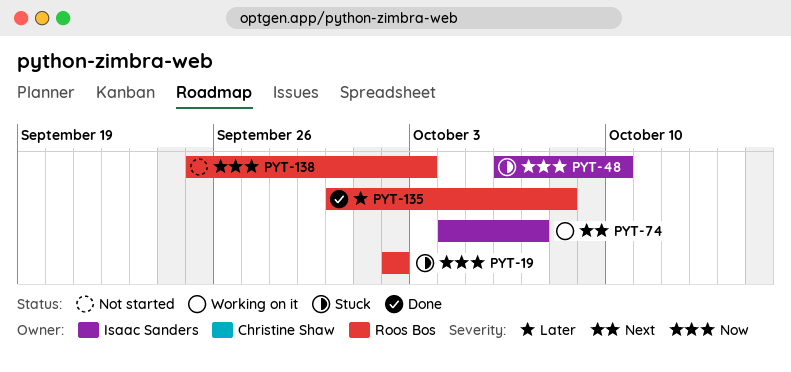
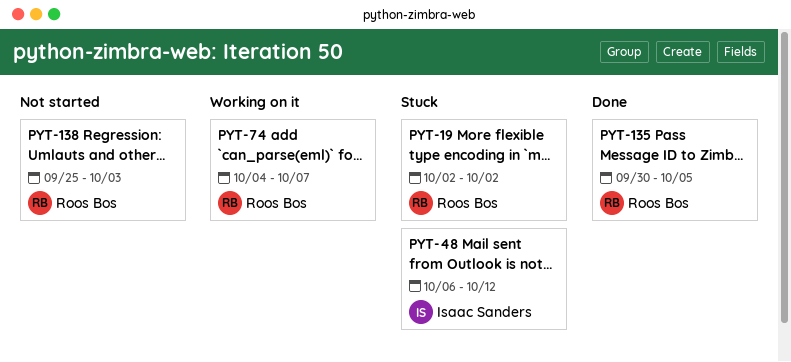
PYT-48, due: Oct 10 -> Oct 12
PYT-74, owner: Isaac Sanders -> Roos Bos
PYT-135, due: Oct 8 -> Oct 5

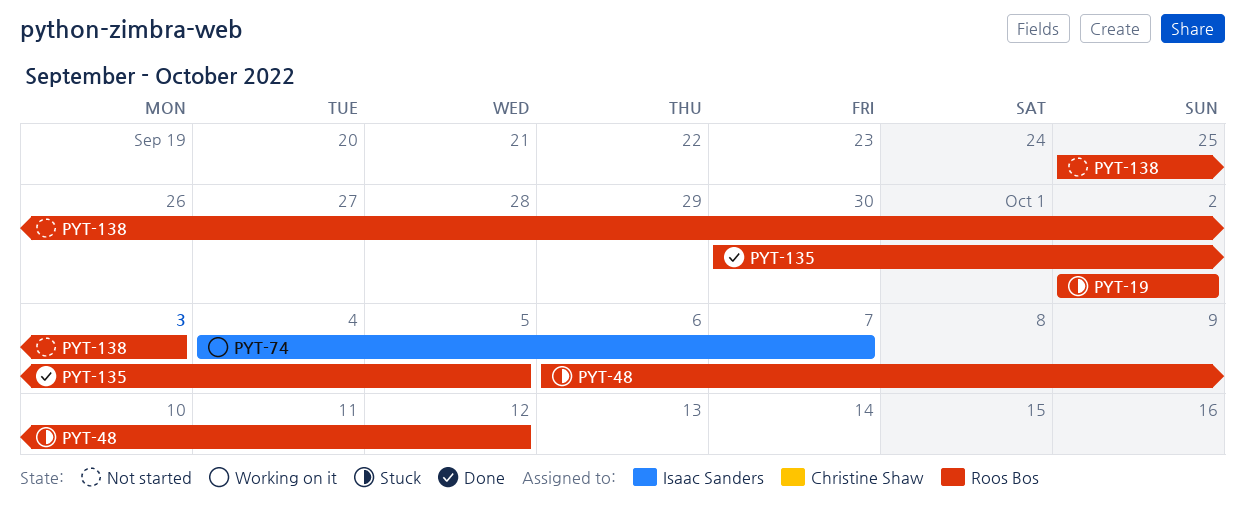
PYT-48, owner: Isaac Sanders -> Roos Bos
PYT-74, owner: Roos Bos -> Isaac Sanders

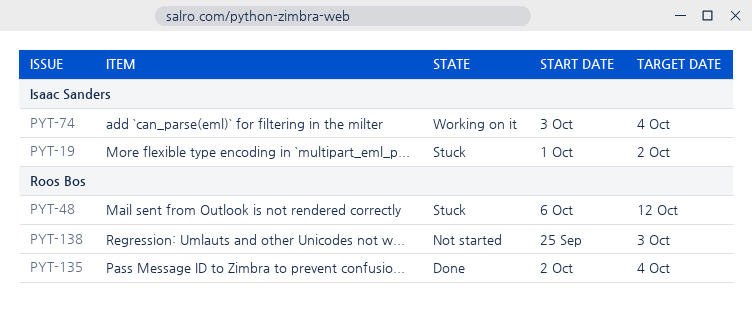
PYT-19, owner: Roos Bos -> Isaac Sanders
PYT-19, start: Oct 2 -> Oct 1
PYT-74, start: Oct 4 -> Oct 3
PYT-74, due: Oct 7 -> Oct 4
PYT-135, start: Sep 30 -> Oct 2
PYT-135, due: Oct 5 -> Oct 4

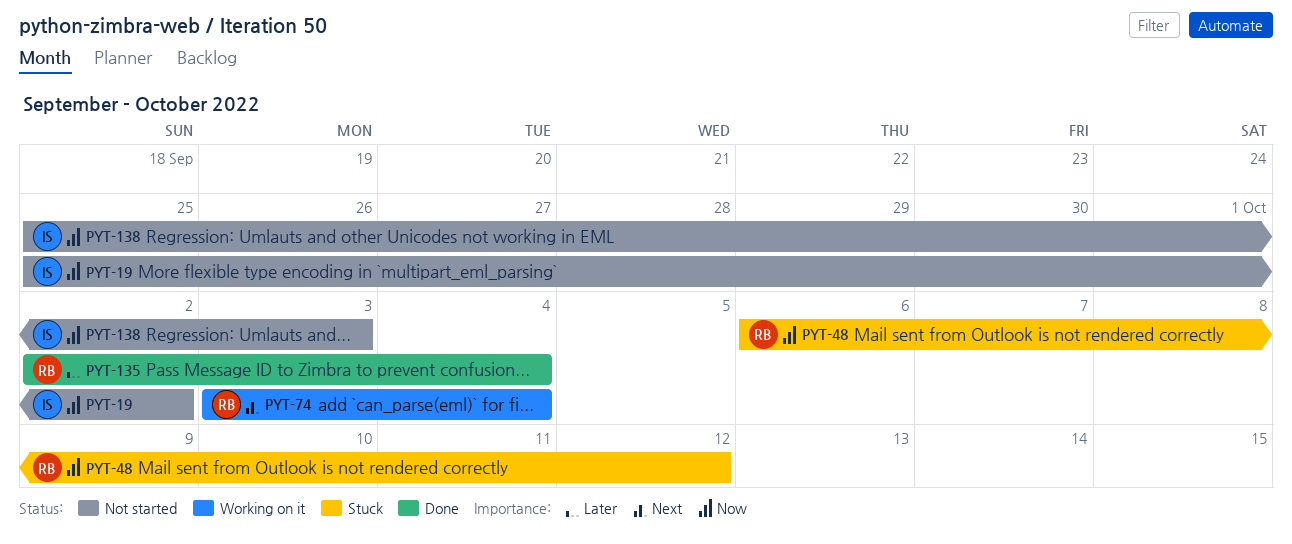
PYT-19, status: Stuck -> Not started
PYT-19, start: Oct 1 -> Sep 25
PYT-74, owner: Isaac Sanders -> Roos Bos
PYT-138, owner: Roos Bos -> Isaac Sanders

